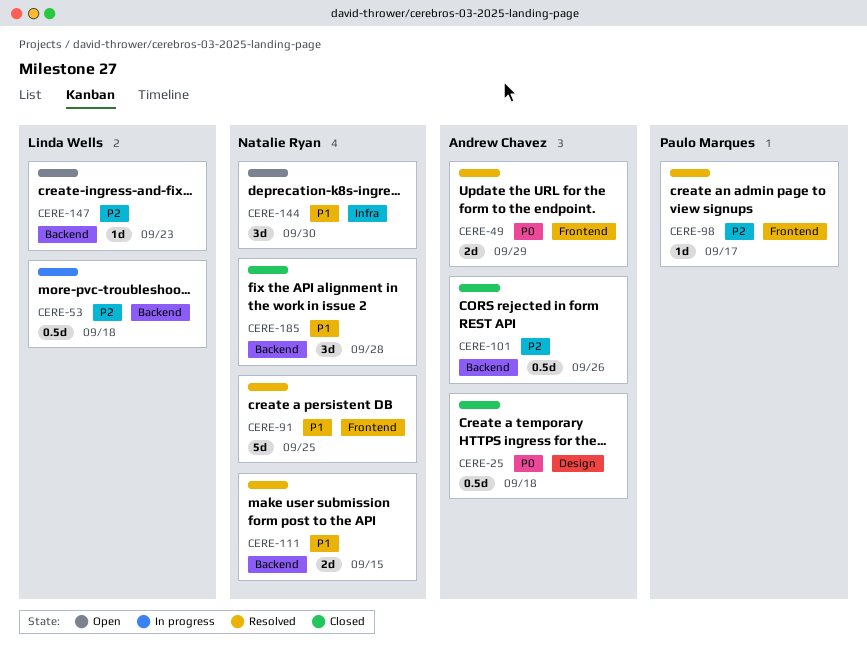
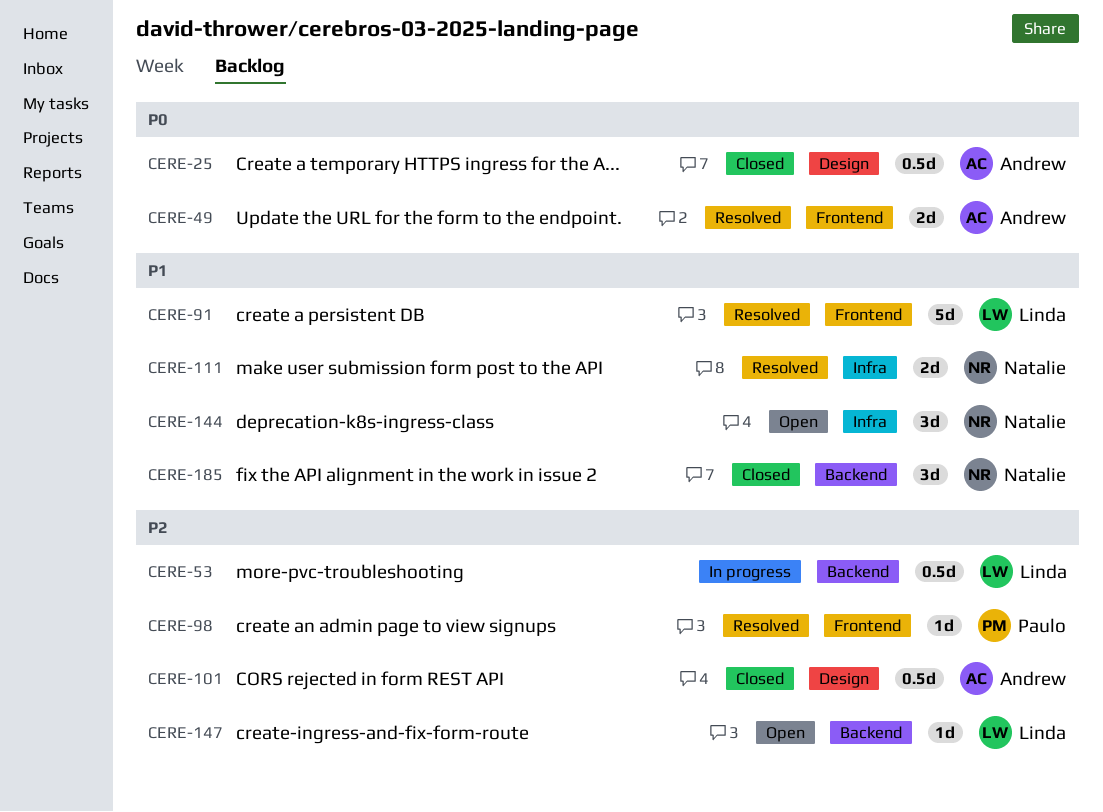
CERE-91, owner: Natalie Ryan -> Linda Wells
CERE-101, label: Backend -> Design
CERE-111, label: Backend -> Infra

